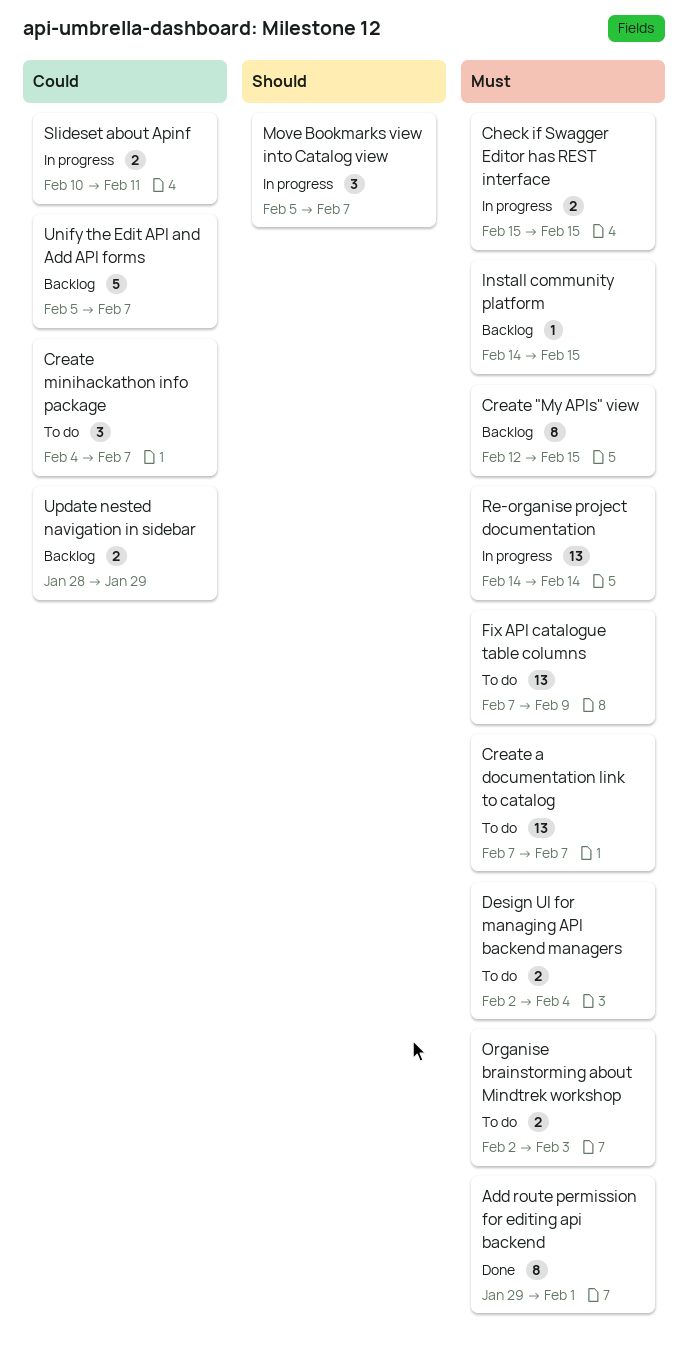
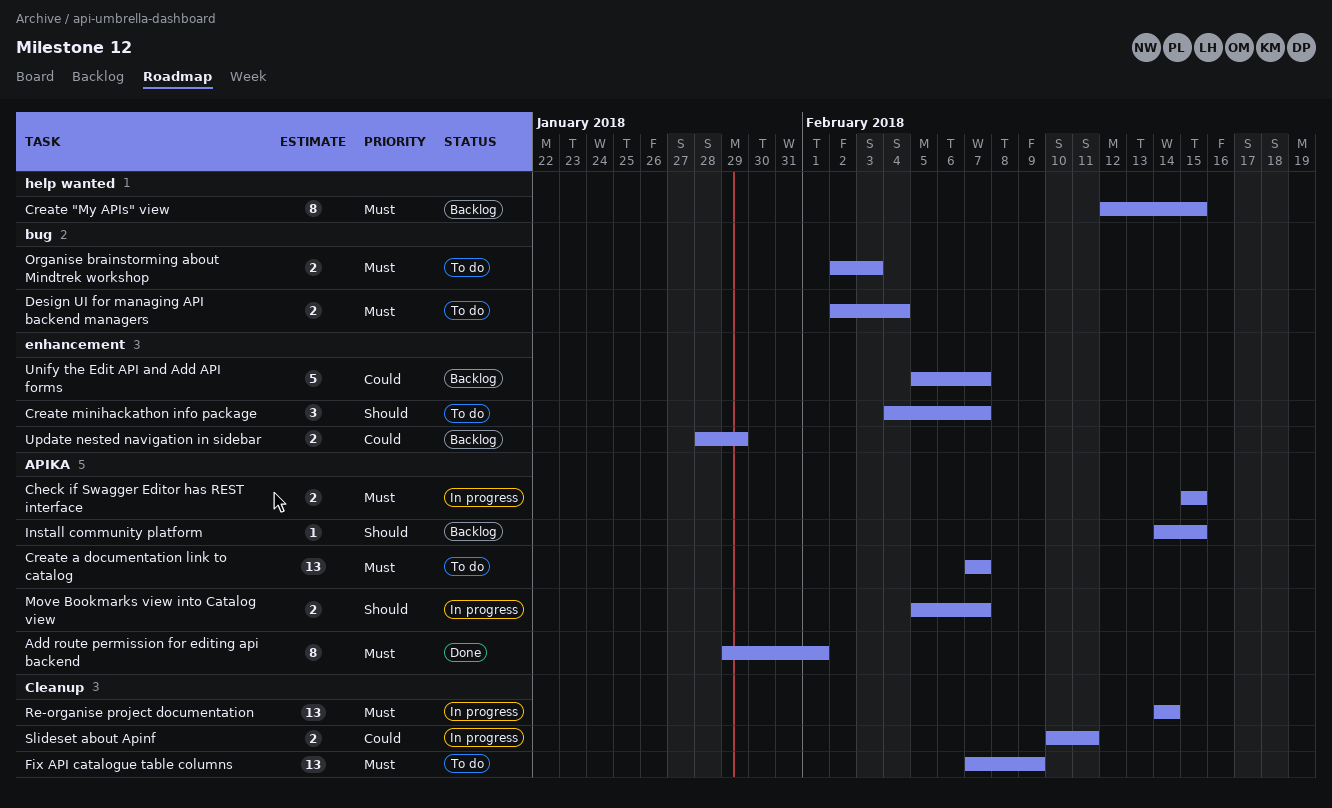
Create minihackathon info package, priority: Could -> Should
Install community platform, priority: Must -> Should
Move Bookmarks view into Catalog view, estimate: 3 -> 2

